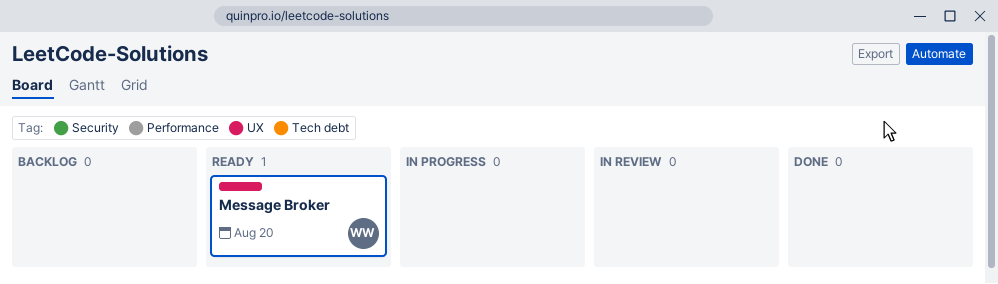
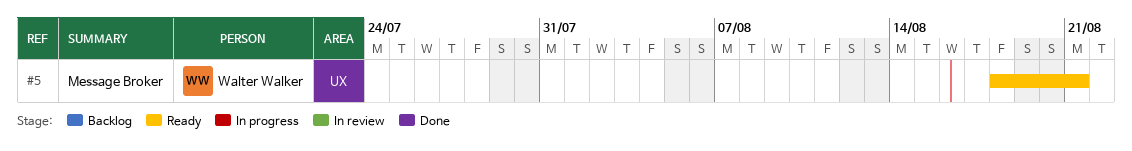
Message Broker, due: Aug 20 -> Aug 21

